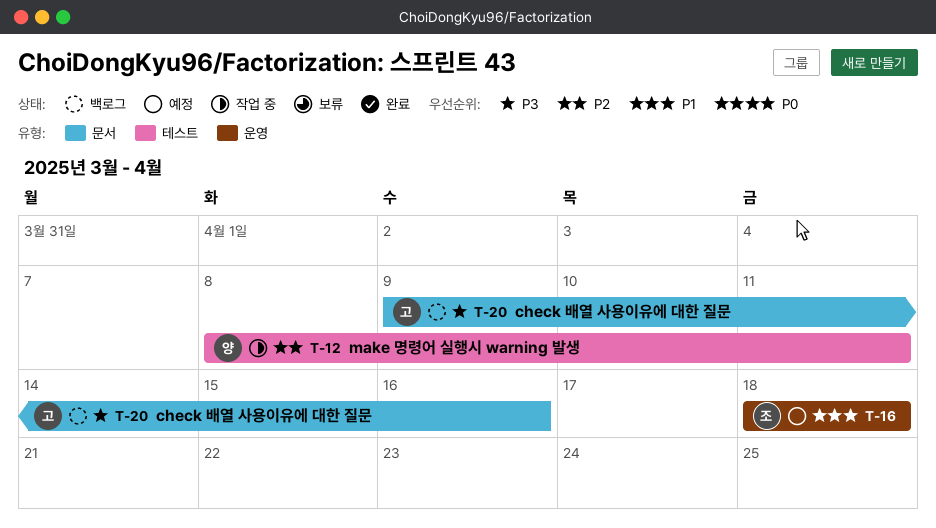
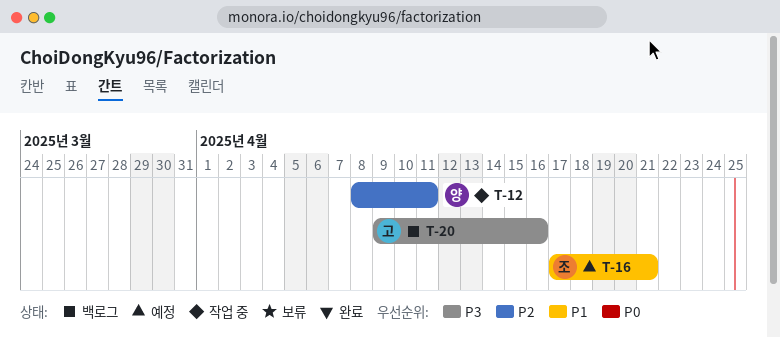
T-16, start: Apr 18 -> Apr 17
T-16, due: Apr 18 -> Apr 21

